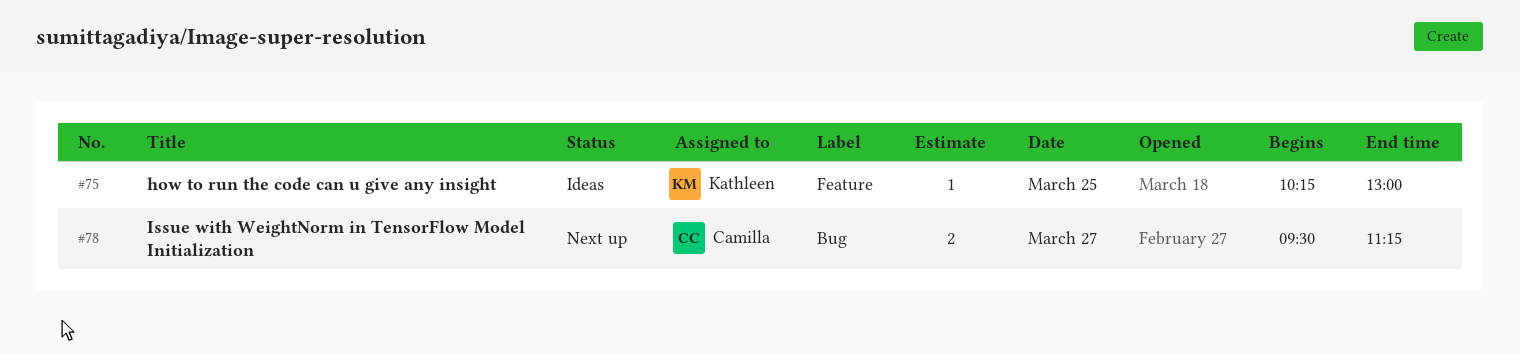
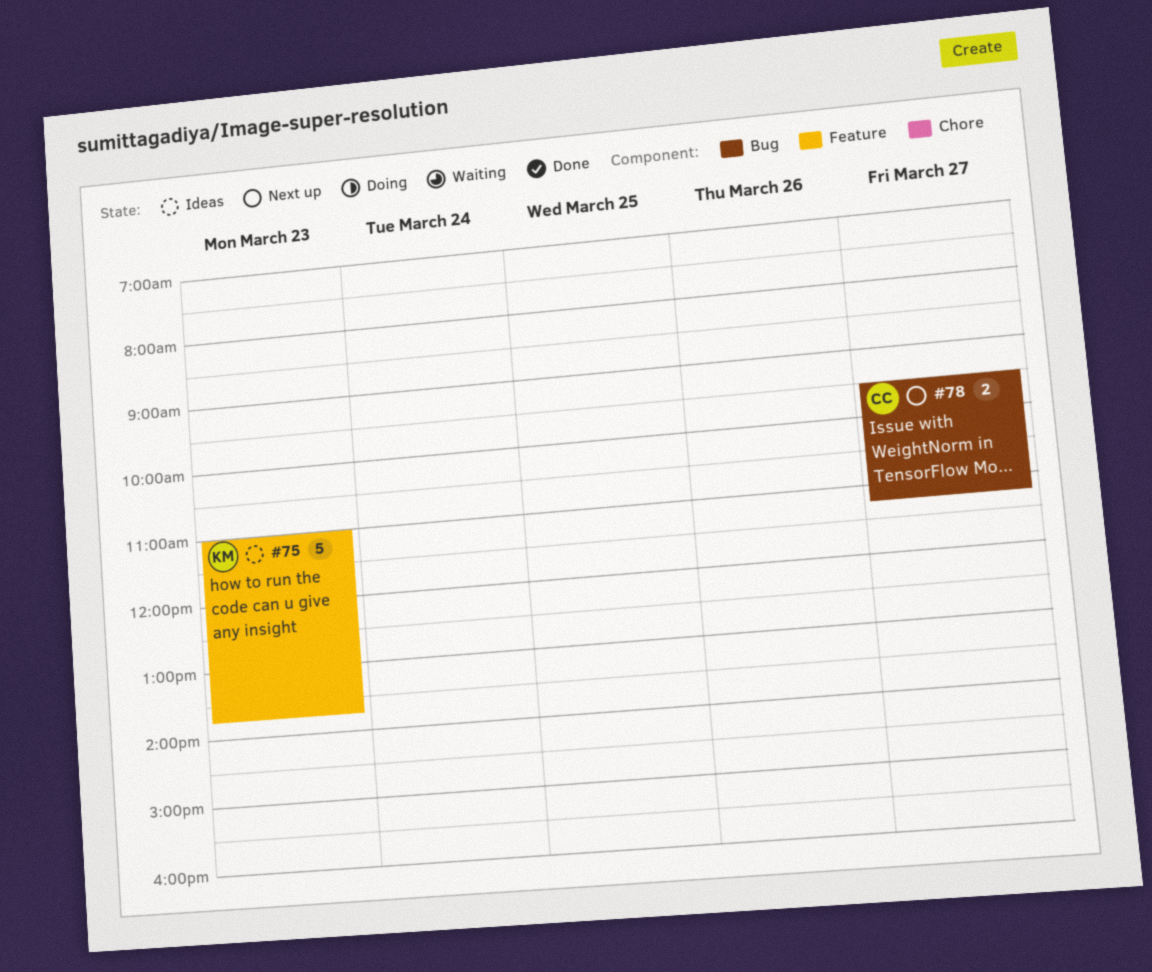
#75, estimate: 1 -> 5
#75, day: Mar 25 -> Mar 23
#75, begins: 10:15 -> 11:00
#75, ends: 13:00 -> 13:45

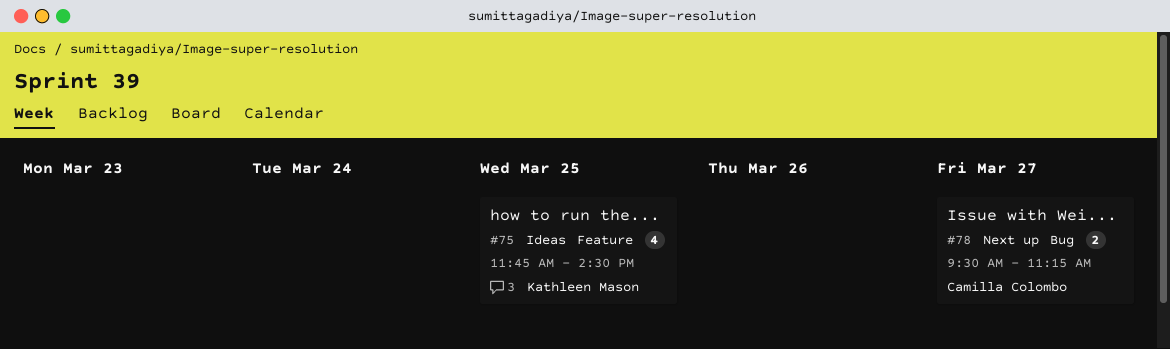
#75, estimate: 5 -> 4
#75, day: Mar 23 -> Mar 25
#75, begins: 11:00 -> 11:45
#75, ends: 13:45 -> 14:30

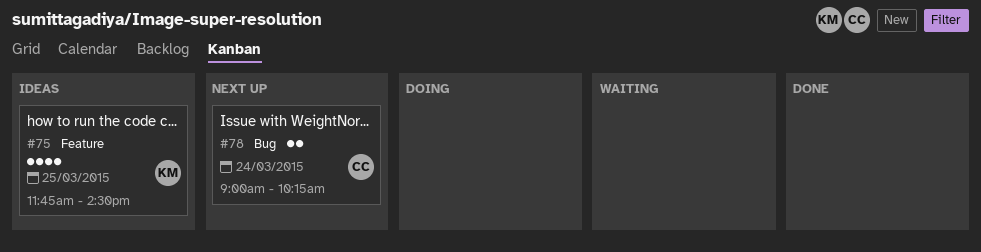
#78, day: Mar 27 -> Mar 24
#78, begins: 09:30 -> 09:00
#78, ends: 11:15 -> 10:15

